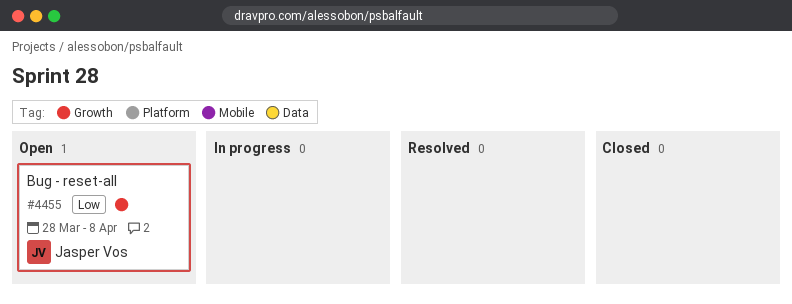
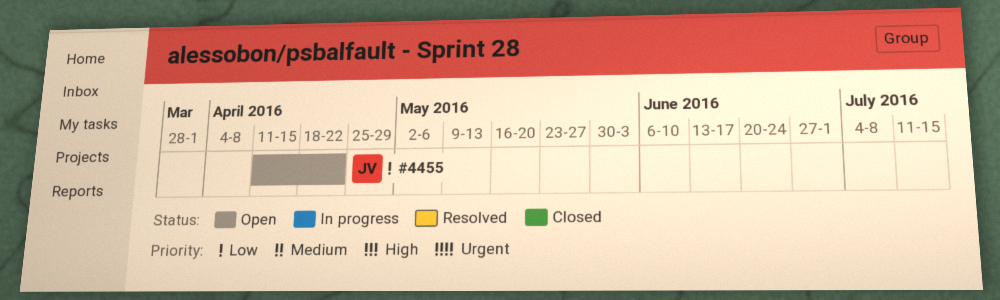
#4455, start: Mar 28 -> Apr 11
#4455, due: Apr 8 -> Apr 22

